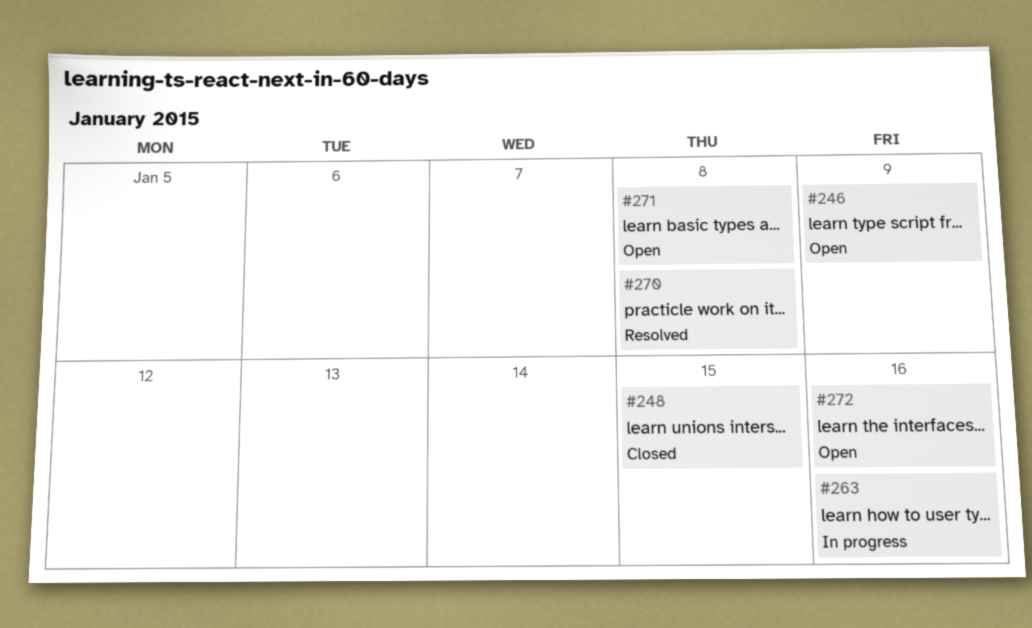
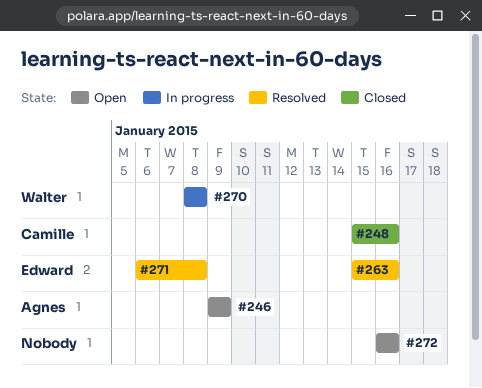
#248, due: Jan 15 -> Jan 16
#263, status: In progress -> Resolved
#270, status: Resolved -> In progress
#271, status: Open -> Resolved

